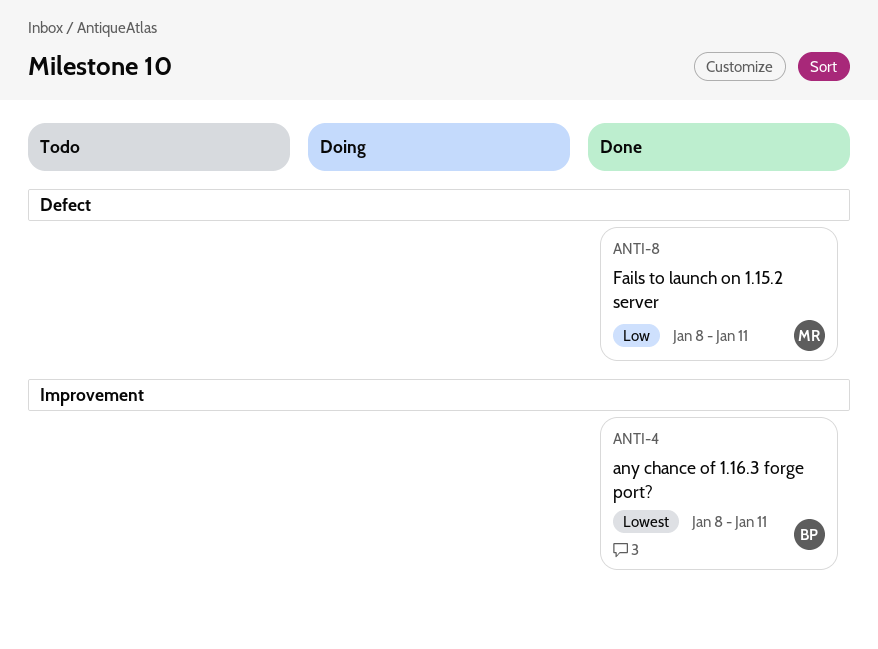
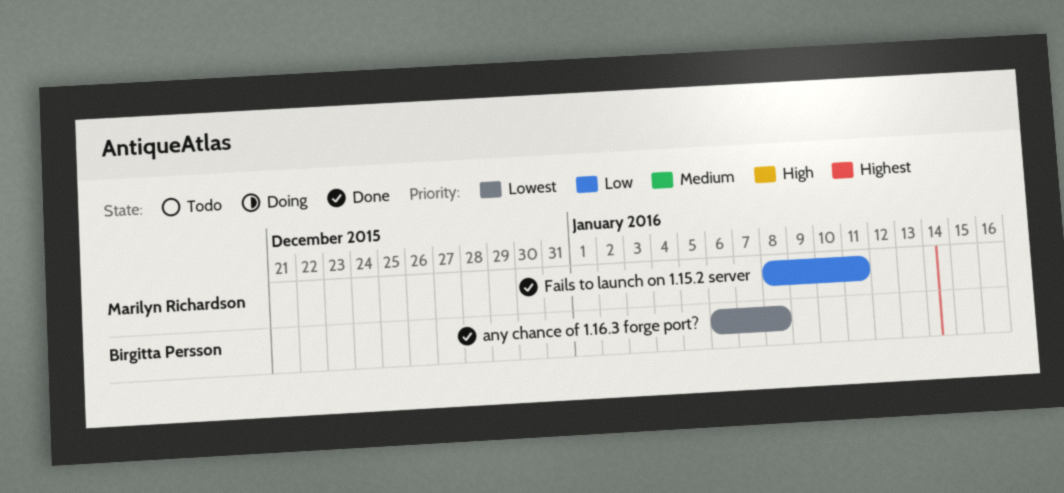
any chance of 1.16.3 forge port?, start: Jan 8 -> Jan 6
any chance of 1.16.3 forge port?, due: Jan 11 -> Jan 8

